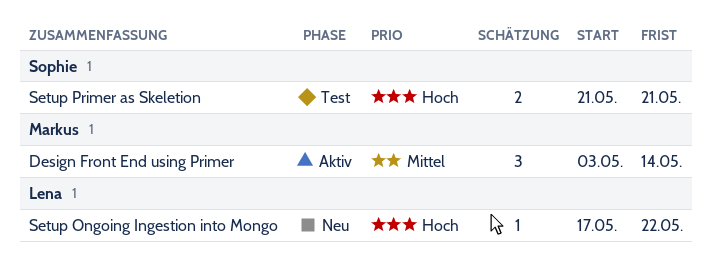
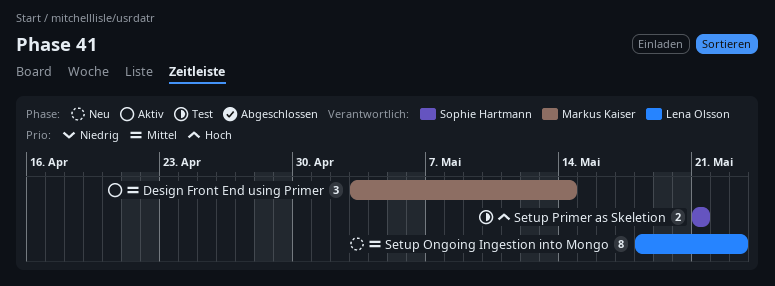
Setup Ongoing Ingestion into Mongo, priority: Hoch -> Mittel
Setup Ongoing Ingestion into Mongo, estimate: 1 -> 8
Setup Ongoing Ingestion into Mongo, start: May 17 -> May 18
Setup Ongoing Ingestion into Mongo, due: May 22 -> May 23

